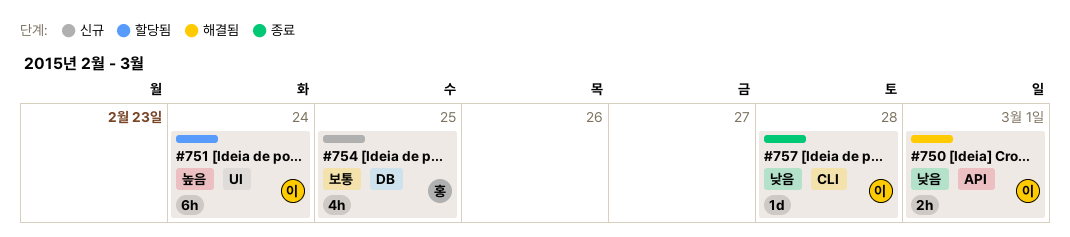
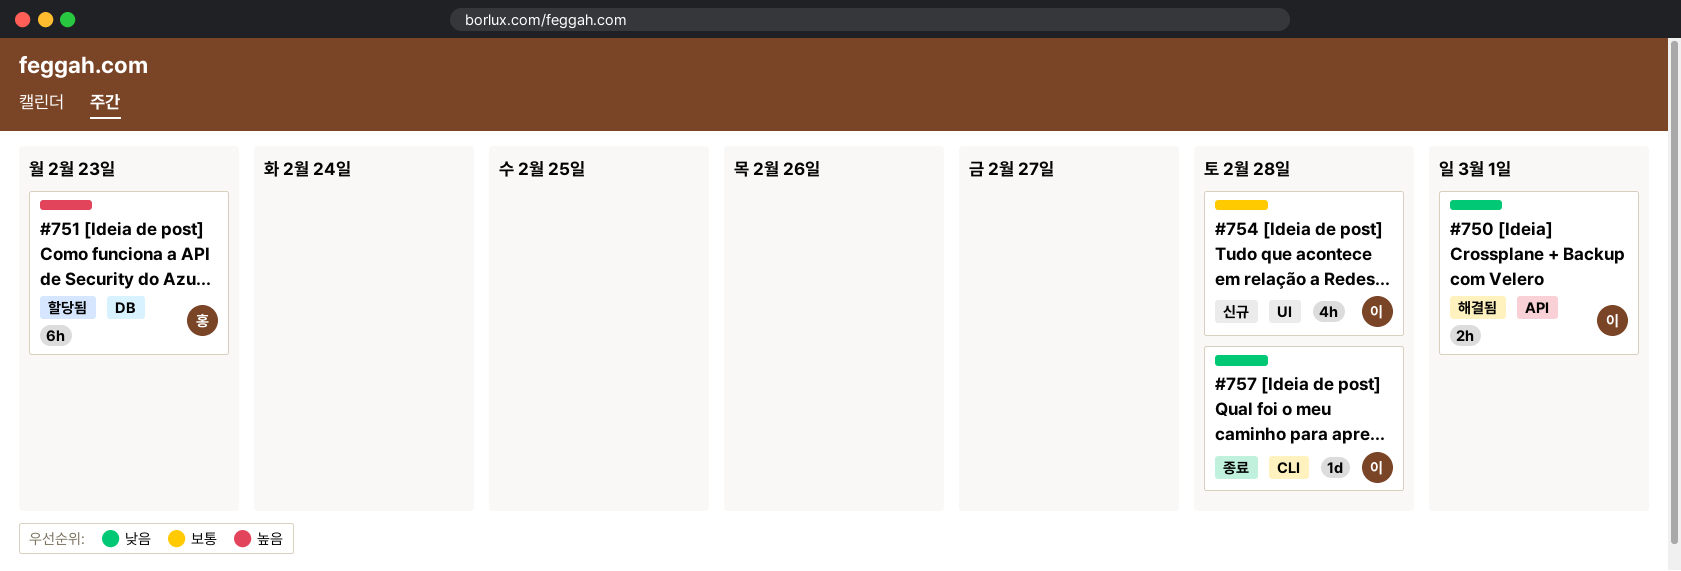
#751, owner: 이 -> 홍
#751, label: UI -> DB
#751, due: Feb 24 -> Feb 23
#754, owner: 홍 -> 이
#754, label: DB -> UI
#754, due: Feb 25 -> Feb 28

